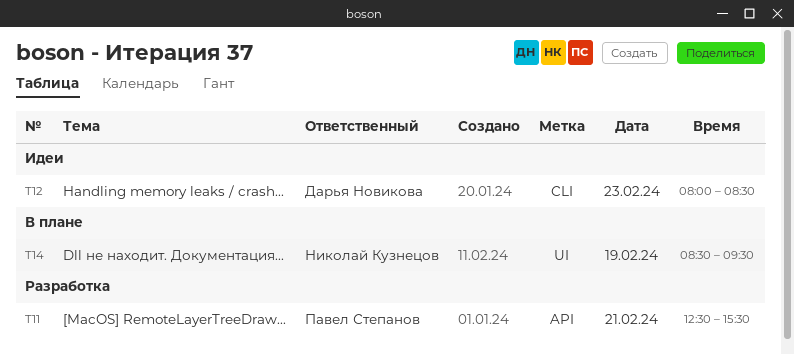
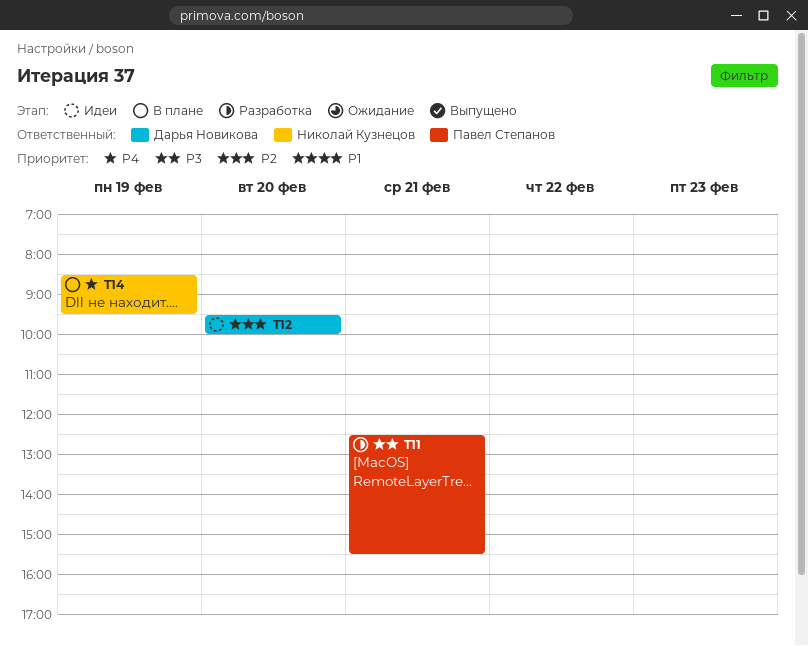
T12, day: Feb 23 -> Feb 20
T12, begins: 08:00 -> 09:30
T12, ends: 08:30 -> 10:00

